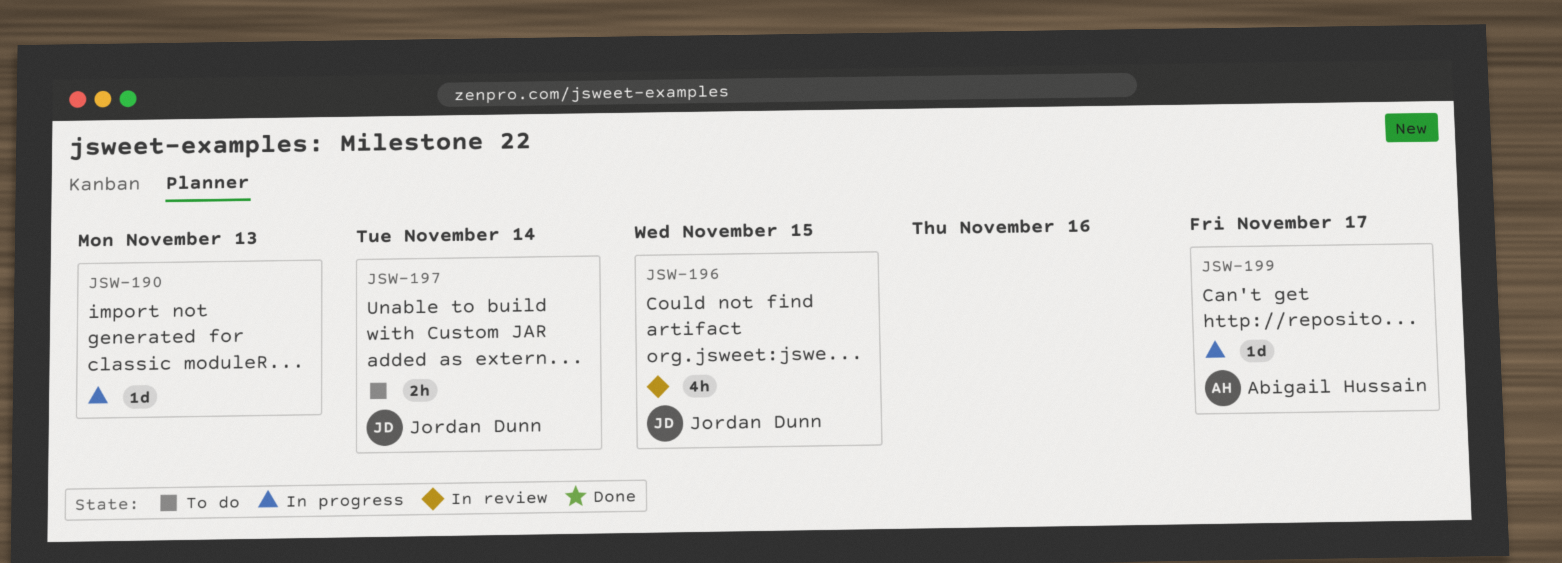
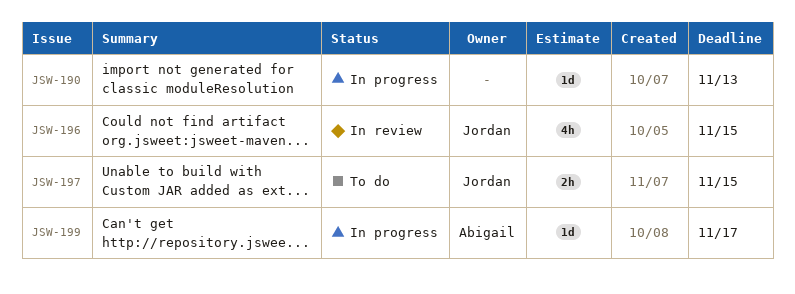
JSW-197, due: Nov 14 -> Nov 15

